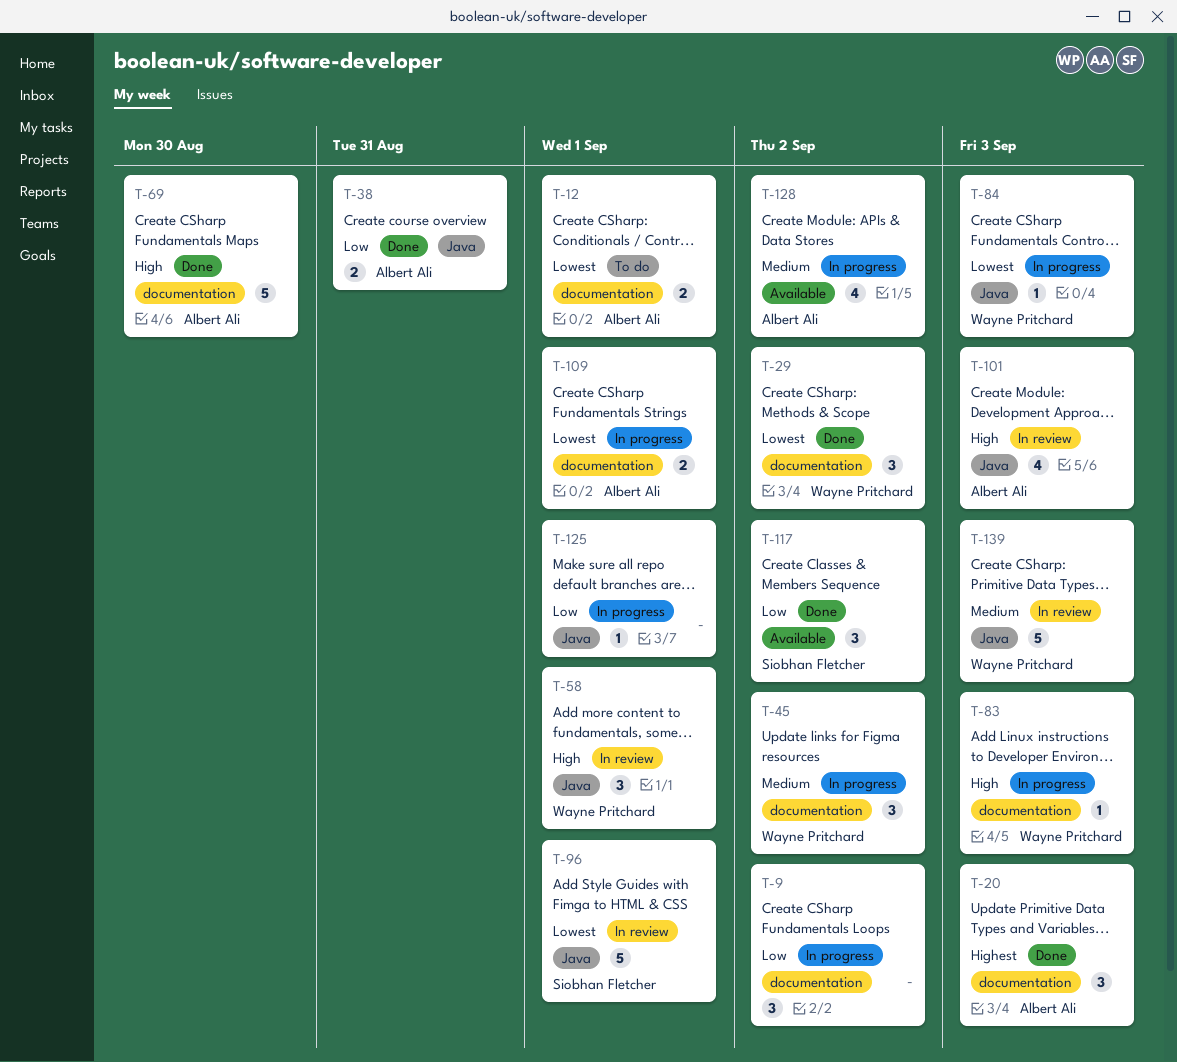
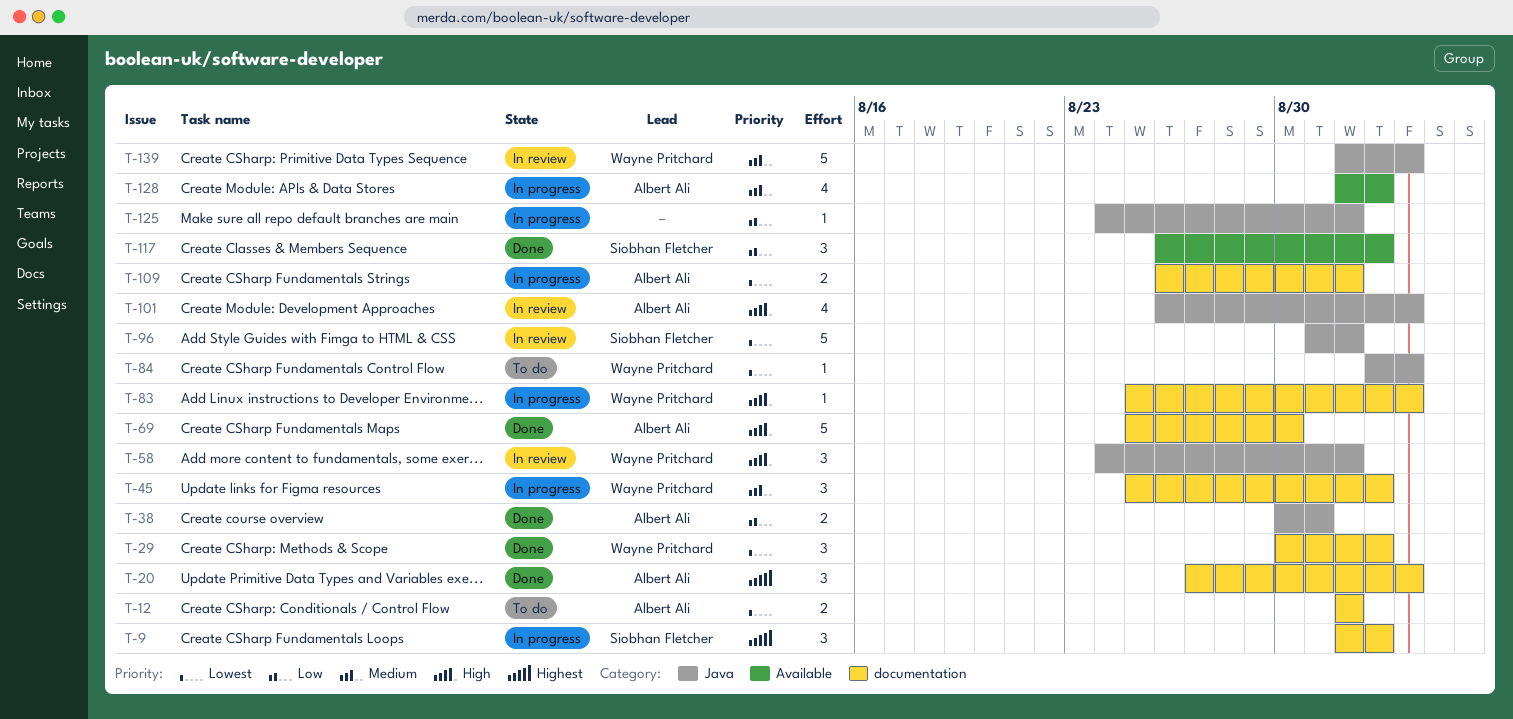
T-9, owner: none -> Siobhan Fletcher
T-9, priority: Low -> Highest
T-84, status: In progress -> To do

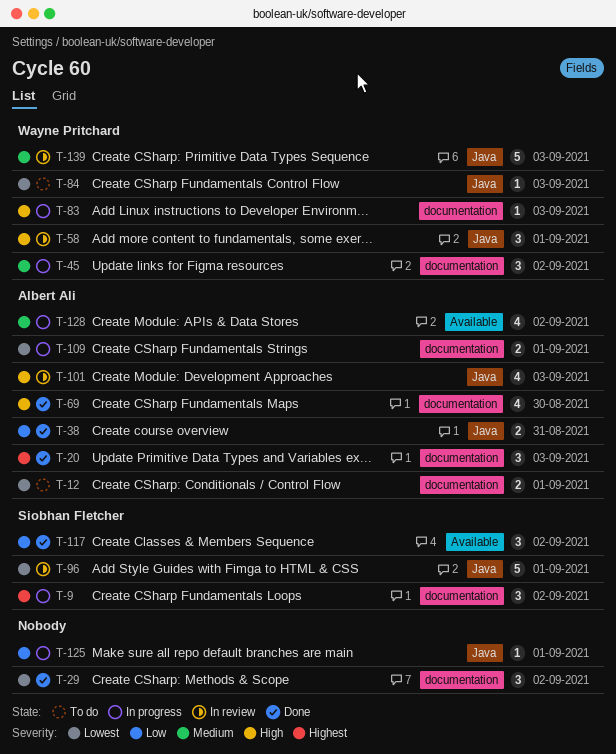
T-29, owner: Wayne Pritchard -> none
T-69, estimate: 5 -> 4

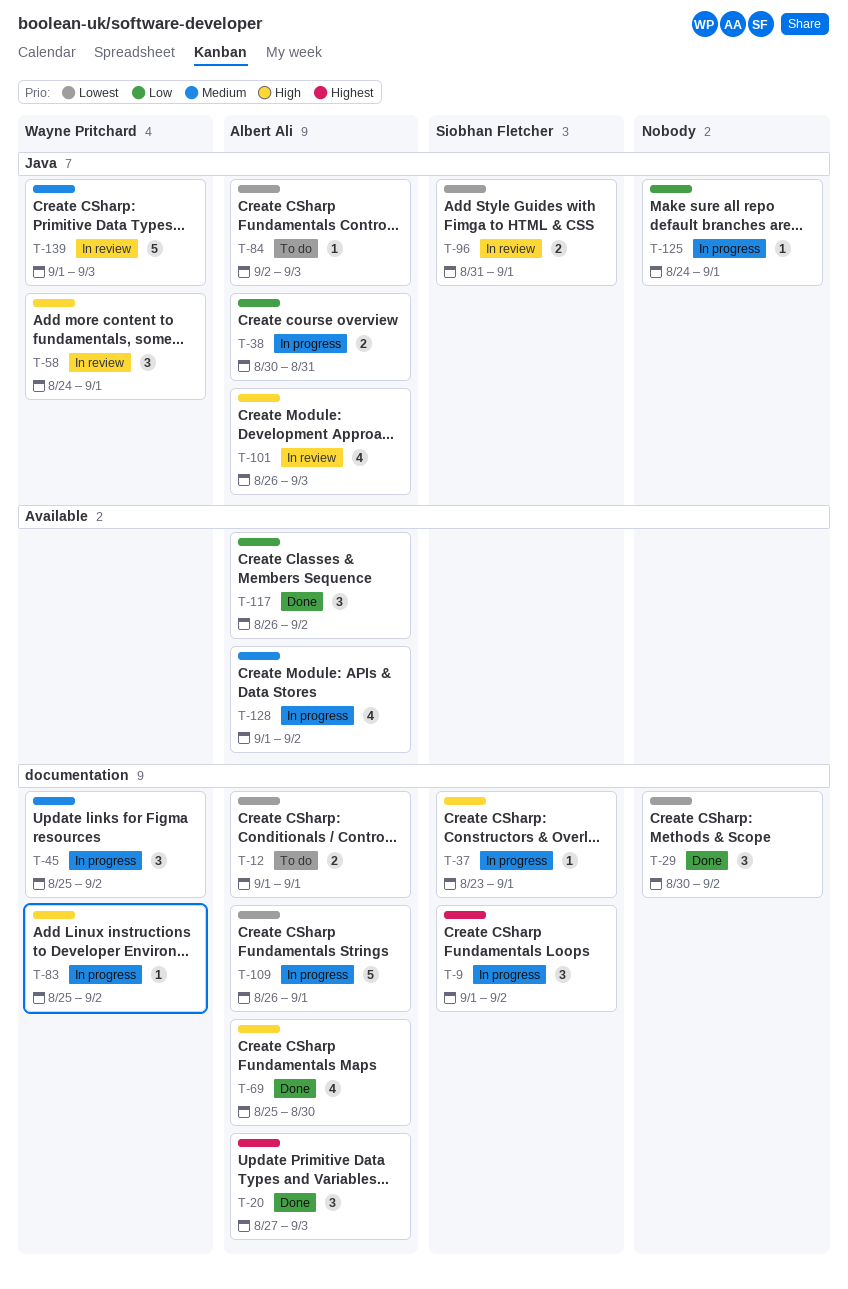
T-37: none -> present
T-38, status: Done -> In progress
T-83, due: Sep 3 -> Sep 2
T-84, owner: Wayne Pritchard -> Albert Ali
T-96, estimate: 5 -> 2
T-109, estimate: 2 -> 5
T-117, owner: Siobhan Fletcher -> Albert Ali

